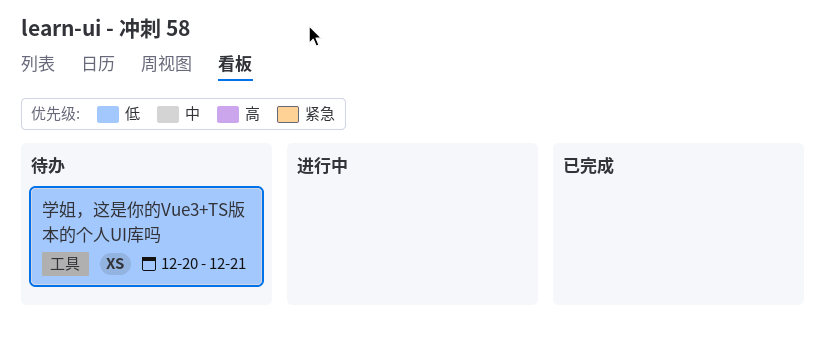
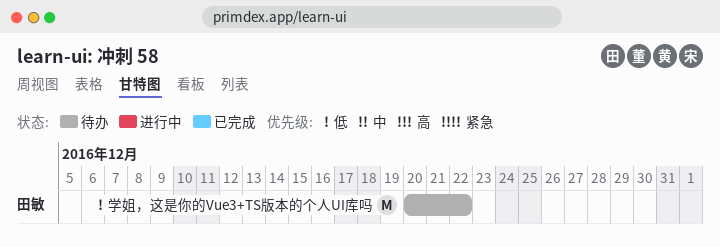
学姐，这是你的Vue3+TS版本的个人UI库吗, estimate: XS -> M
学姐，这是你的Vue3+TS版本的个人UI库吗, due: Dec 21 -> Dec 22

